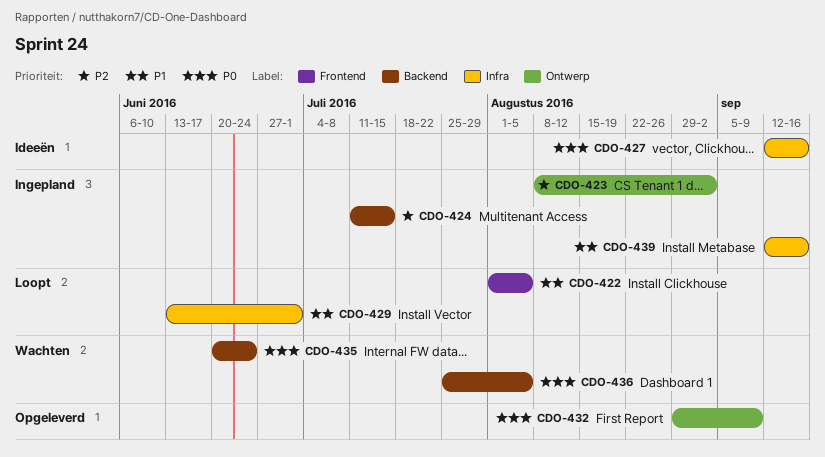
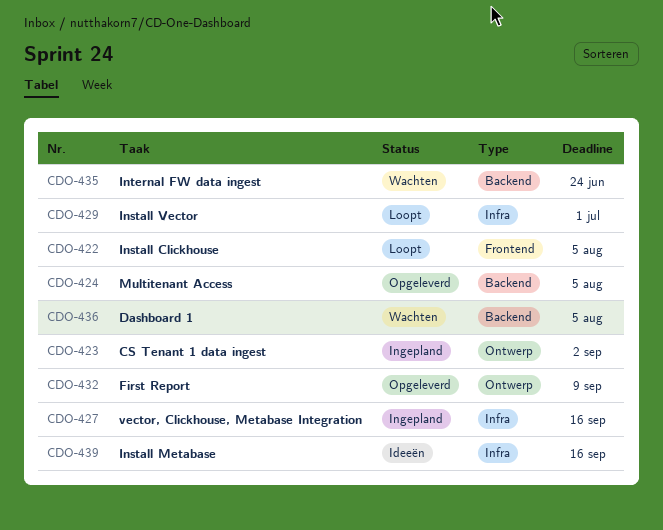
CDO-424, status: Ingepland -> Opgeleverd
CDO-424, due: Jul 15 -> Aug 5
CDO-427, status: Ideeën -> Ingepland
CDO-439, status: Ingepland -> Ideeën

